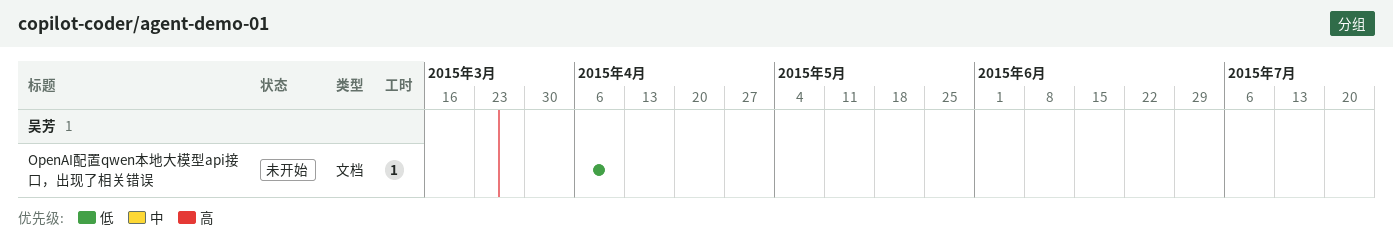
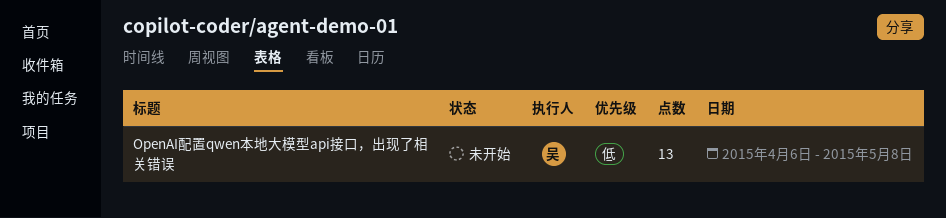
OpenAI配置qwen本地大模型api接口，出现了相关错误, estimate: 1 -> 13
OpenAI配置qwen本地大模型api接口，出现了相关错误, due: Apr 10 -> May 8

